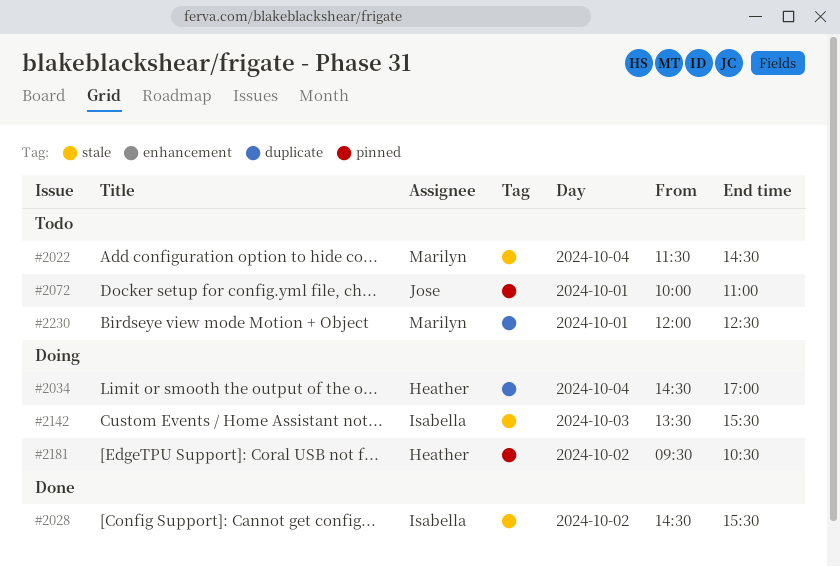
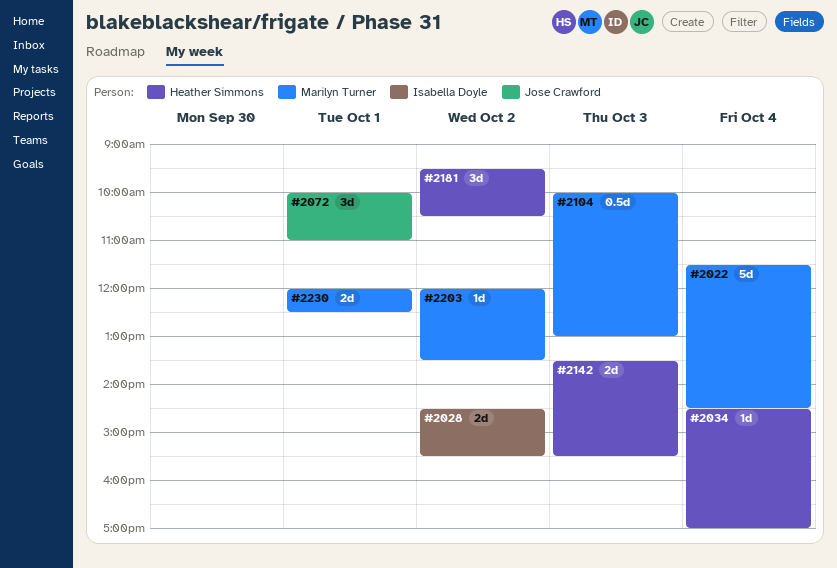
#2104: none -> present
#2142, owner: Isabella Doyle -> Heather Simmons
#2203: none -> present

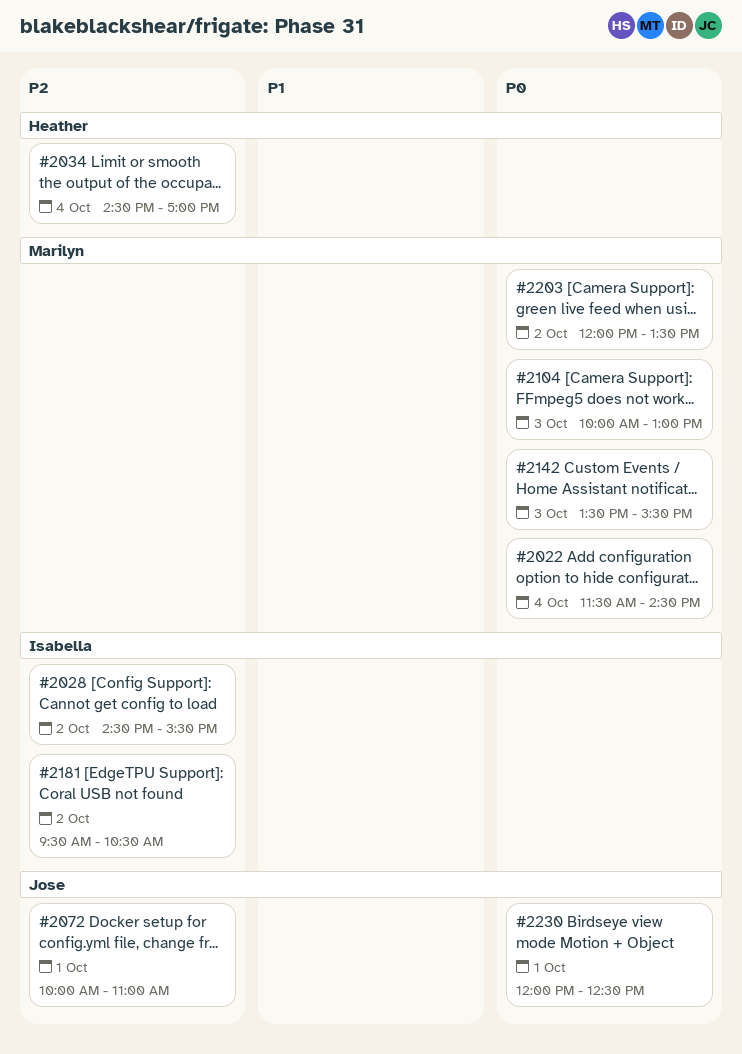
#2142, owner: Heather Simmons -> Marilyn Turner
#2181, owner: Heather Simmons -> Isabella Doyle
#2230, owner: Marilyn Turner -> Jose Crawford

